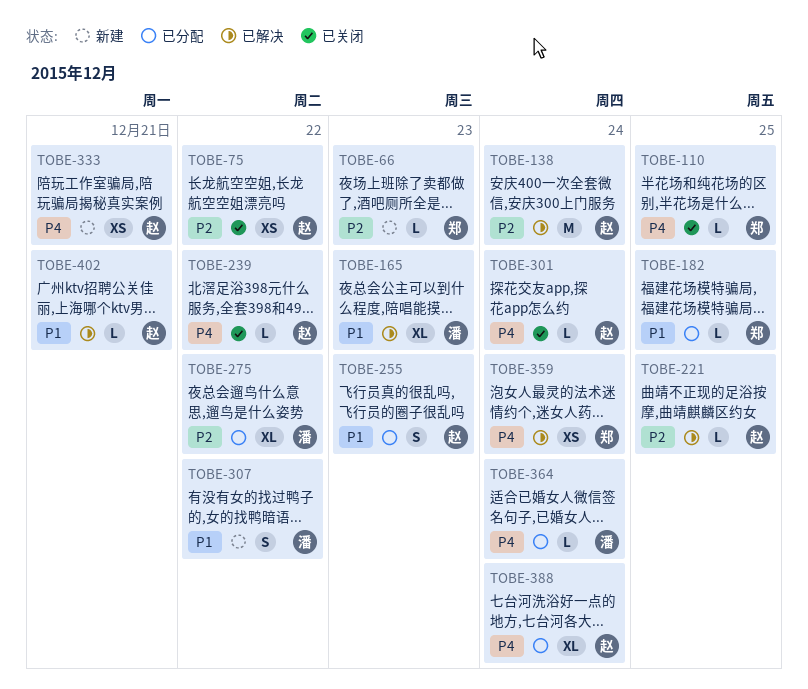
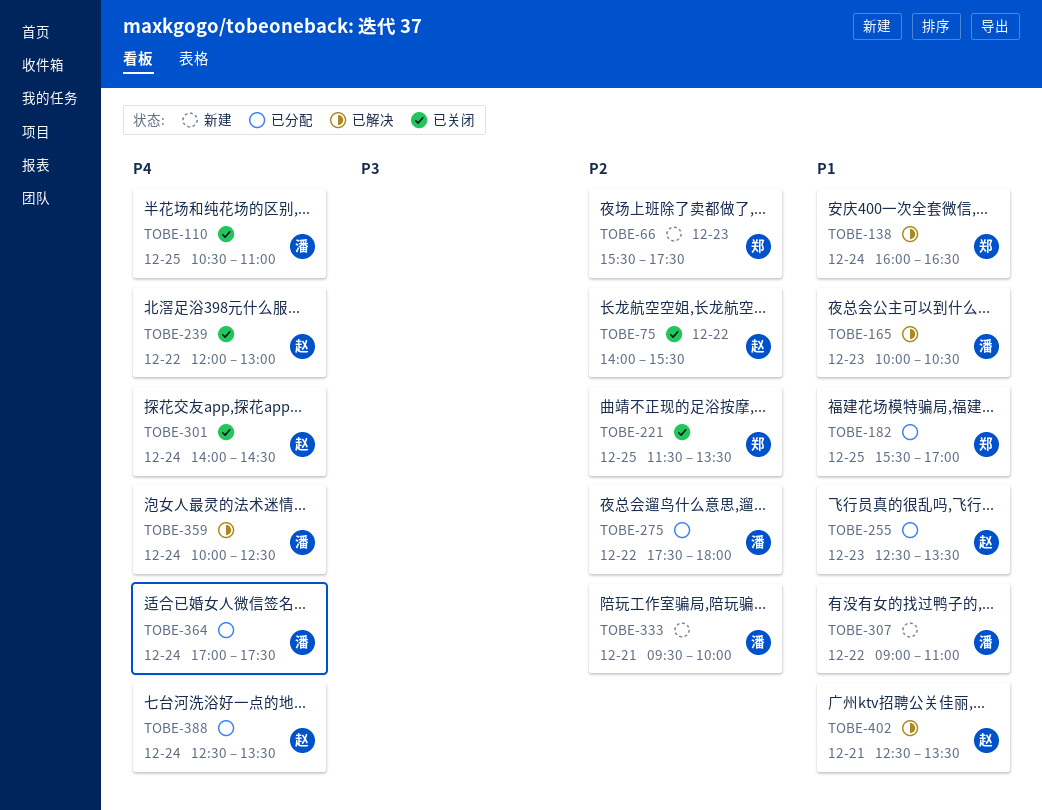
TOBE-110, owner: 郑 -> 潘
TOBE-138, owner: 赵 -> 郑
TOBE-138, priority: P2 -> P1
TOBE-221, status: 已解决 -> 已关闭
TOBE-221, owner: 赵 -> 郑
TOBE-333, owner: 赵 -> 潘
TOBE-333, priority: P4 -> P2
TOBE-359, owner: 郑 -> 潘

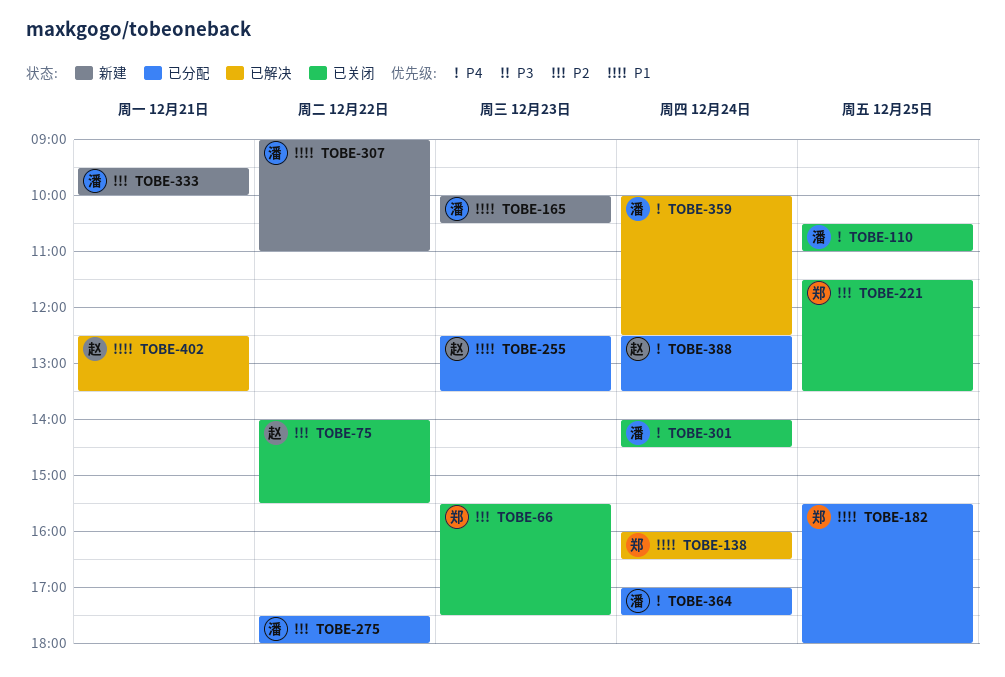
TOBE-66, status: 新建 -> 已关闭
TOBE-165, status: 已解决 -> 新建
TOBE-182, ends: 17:00 -> 18:00
TOBE-239: present -> none
TOBE-301, owner: 赵 -> 潘

